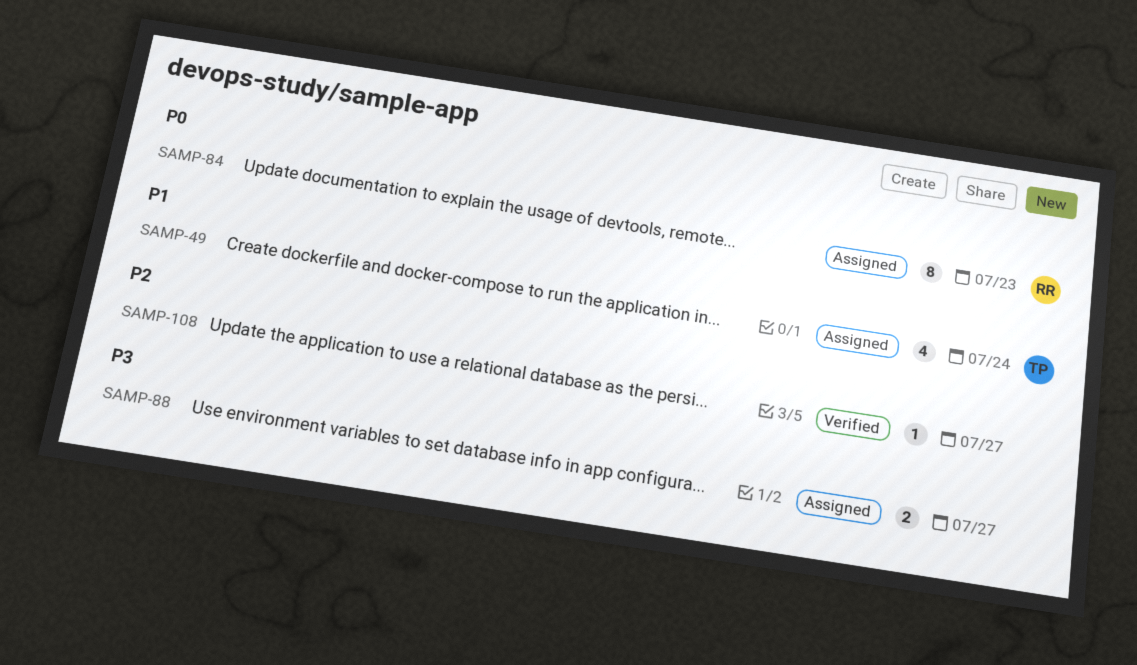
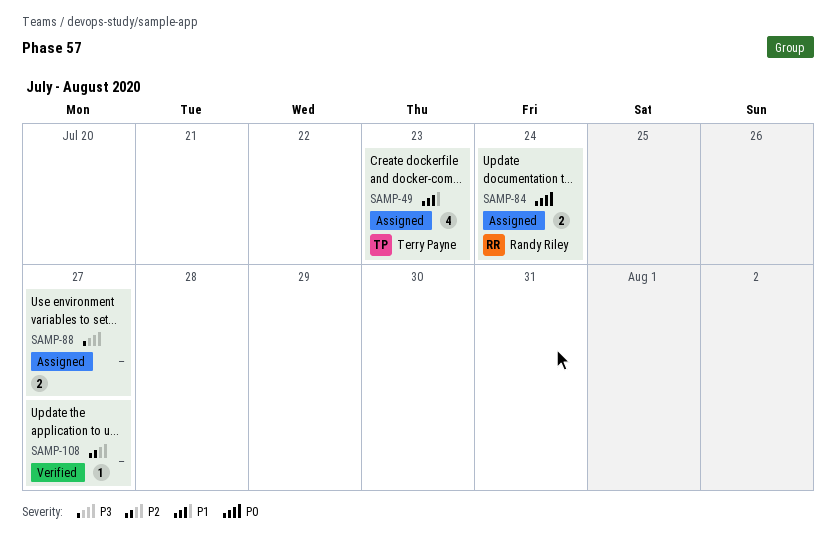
SAMP-49, due: Jul 24 -> Jul 23
SAMP-84, estimate: 8 -> 2
SAMP-84, due: Jul 23 -> Jul 24

